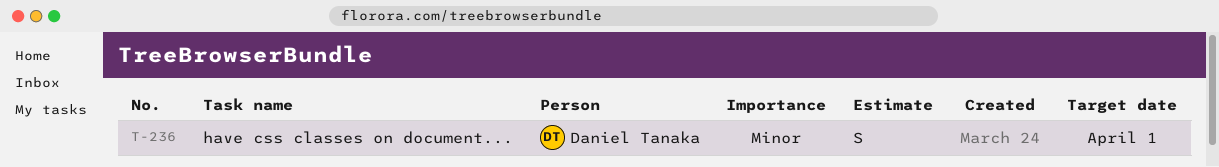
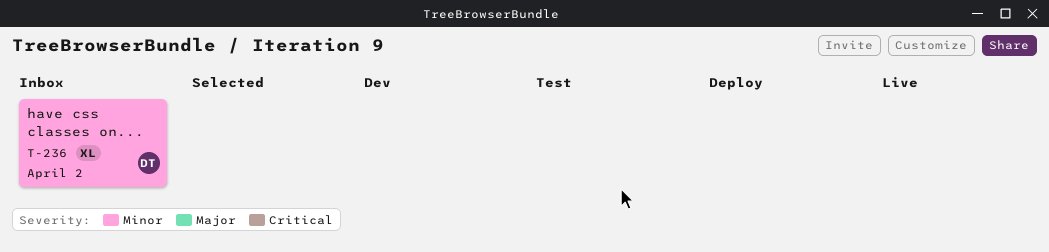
T-236, estimate: S -> XL
T-236, due: Apr 1 -> Apr 2

